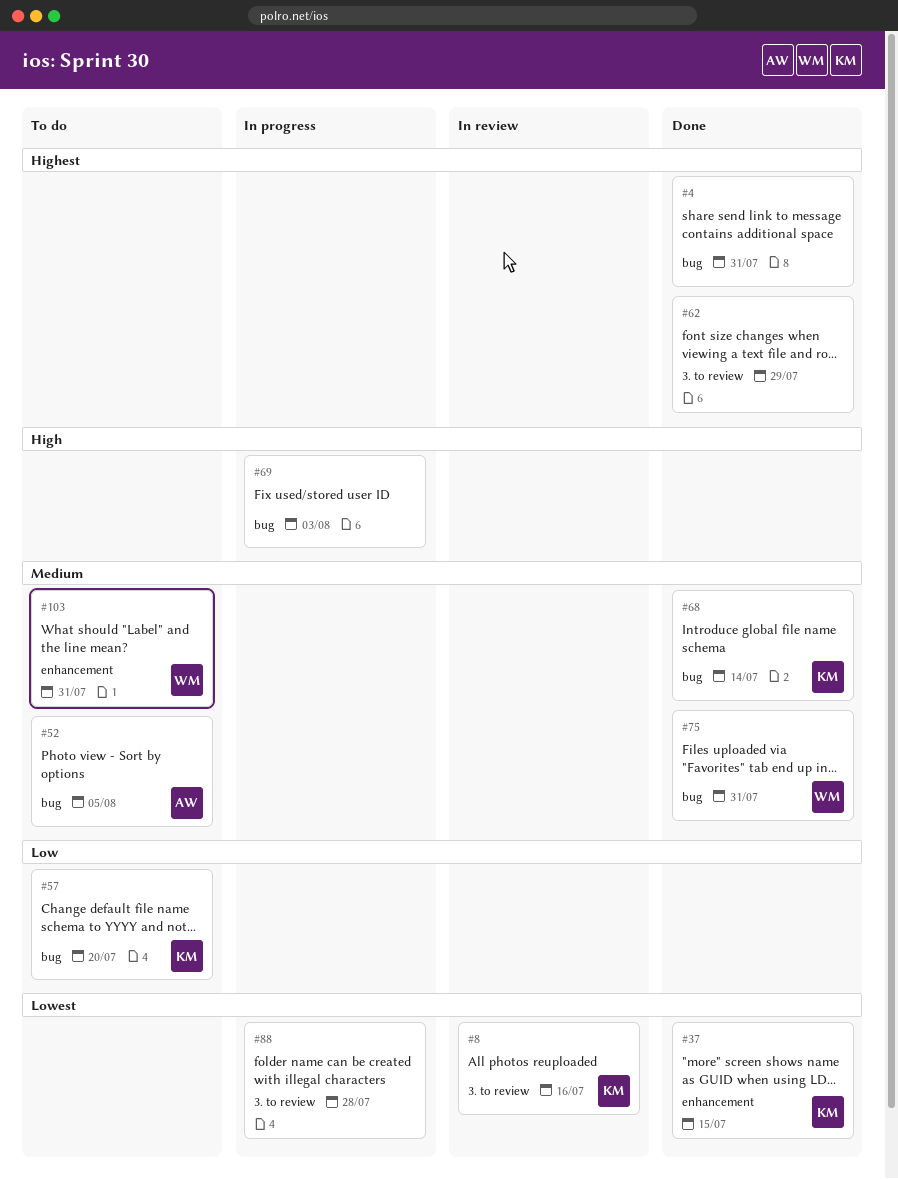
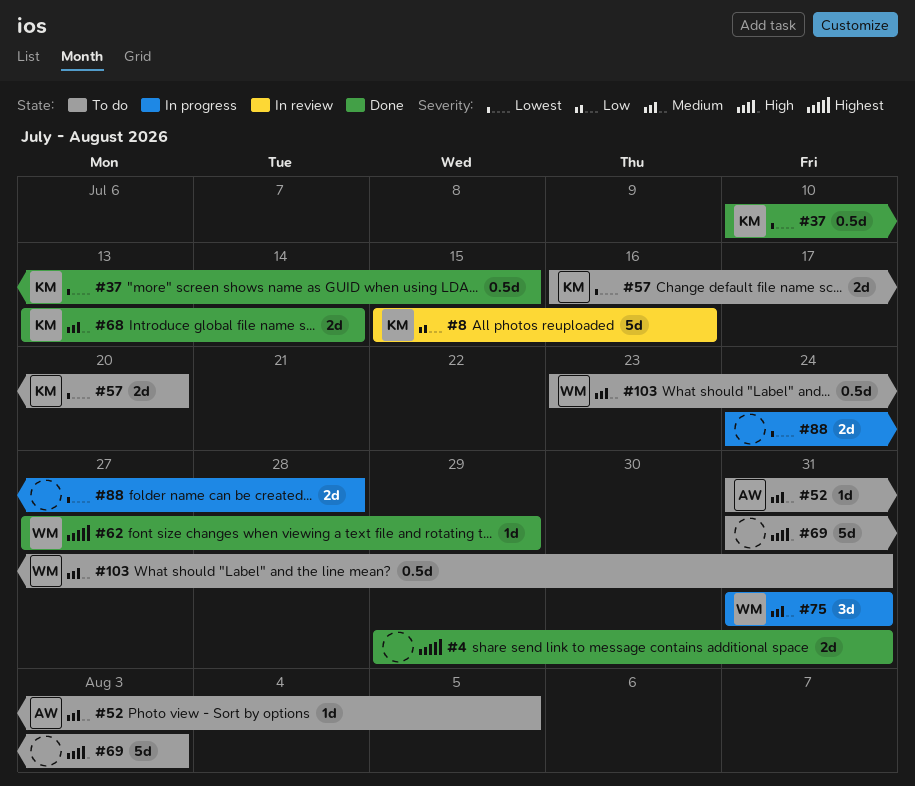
#8, priority: Lowest -> Low
#57, priority: Low -> Lowest
#62, owner: none -> WM
#69, status: In progress -> To do
#75, status: Done -> In progress

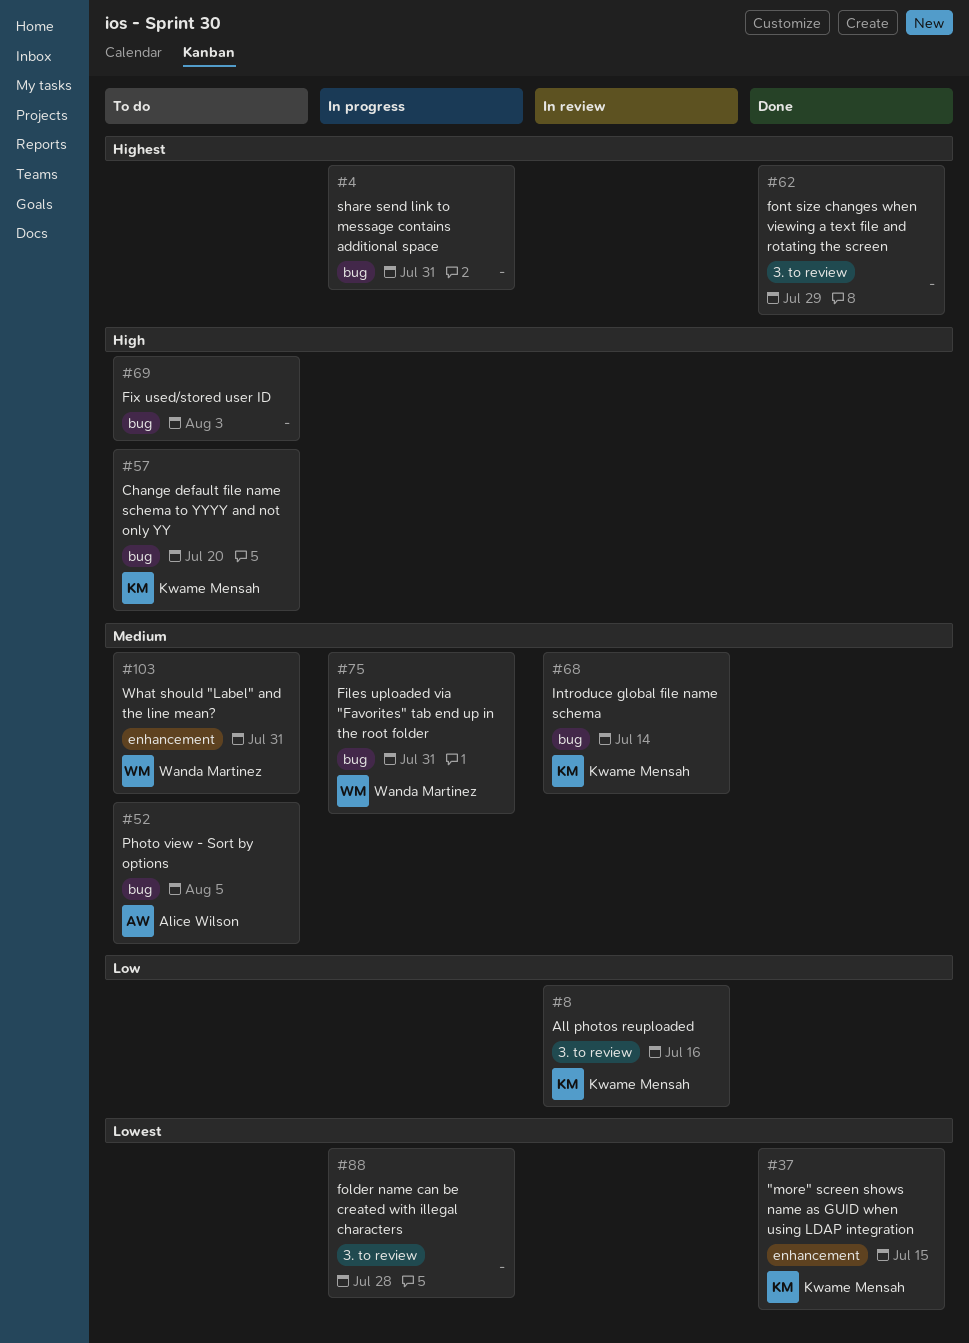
#4, status: Done -> In progress
#57, priority: Lowest -> High
#62, owner: Wanda Martinez -> none
#68, status: Done -> In review

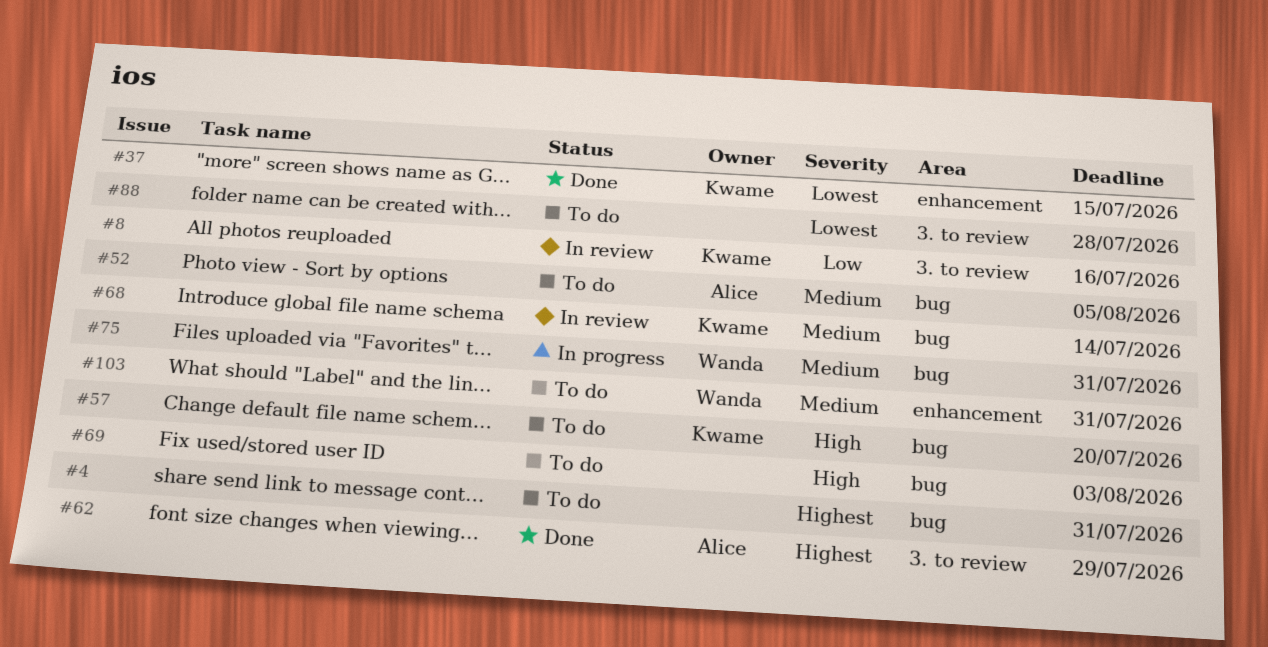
#4, status: In progress -> To do
#62, owner: none -> Alice Wilson
#88, status: In progress -> To do

